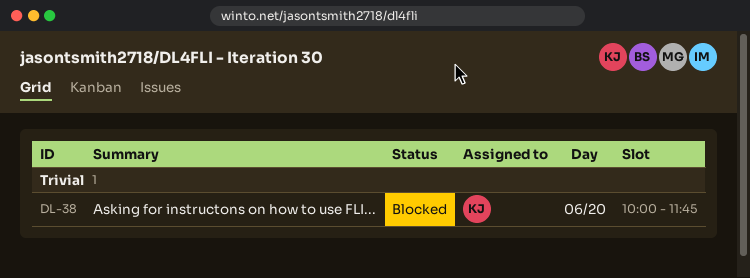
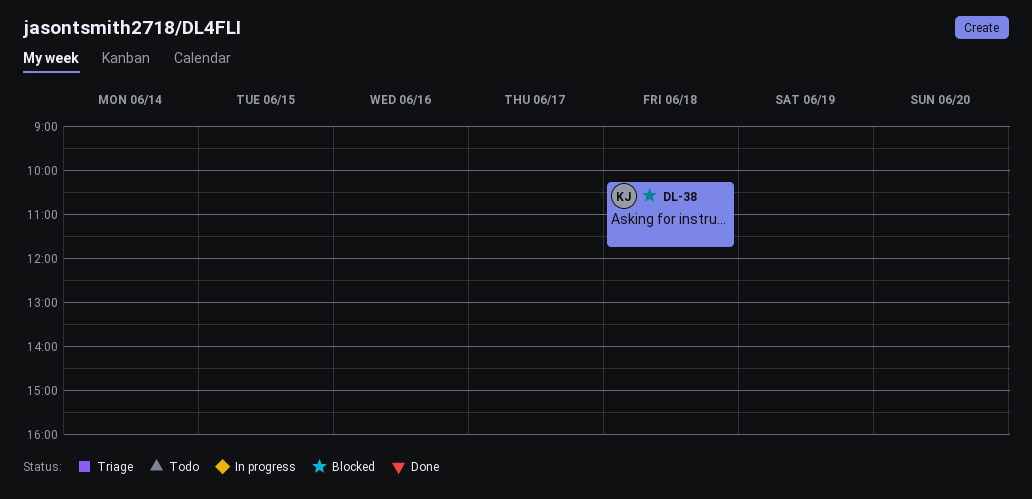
DL-38, day: Jun 20 -> Jun 18
DL-38, begins: 10:00 -> 10:15

